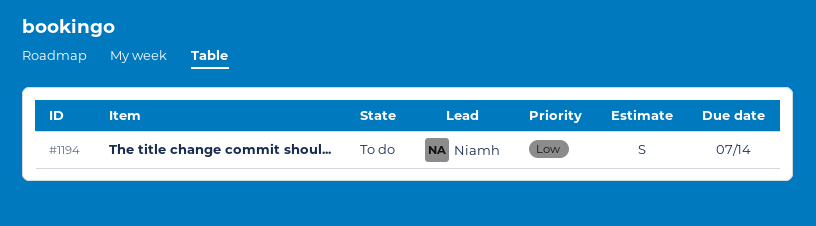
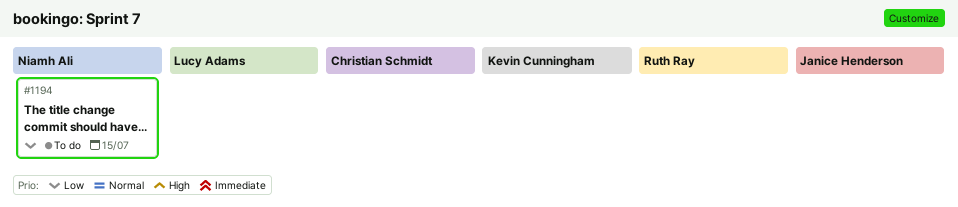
#1194, due: Jul 14 -> Jul 15

